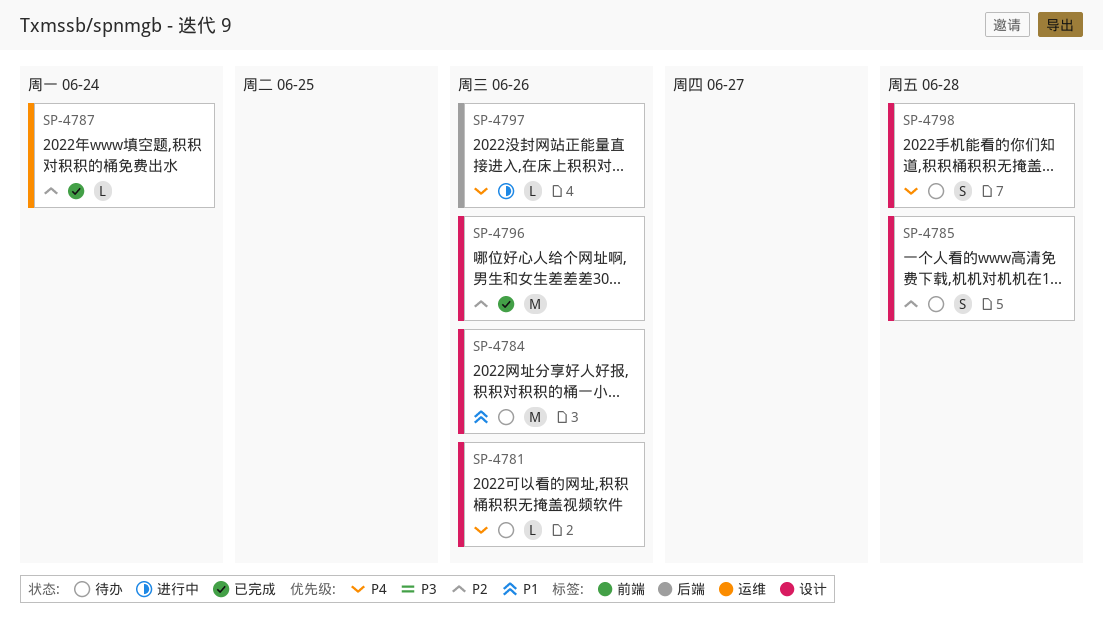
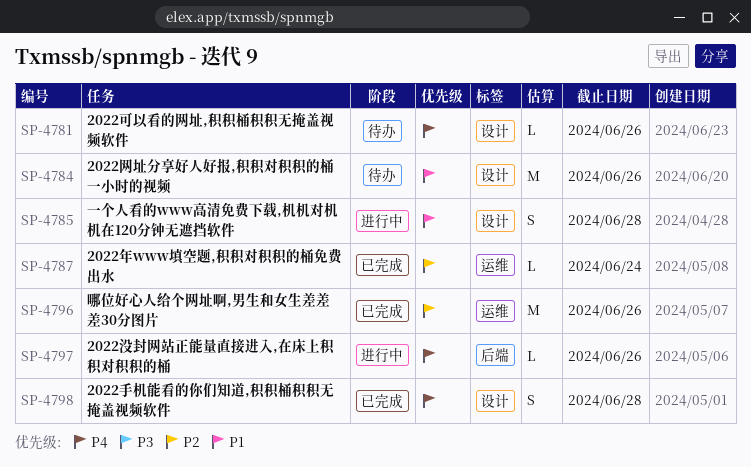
SP-4785, status: 待办 -> 进行中
SP-4785, priority: P2 -> P1
SP-4796, label: 设计 -> 运维
SP-4798, status: 待办 -> 已完成

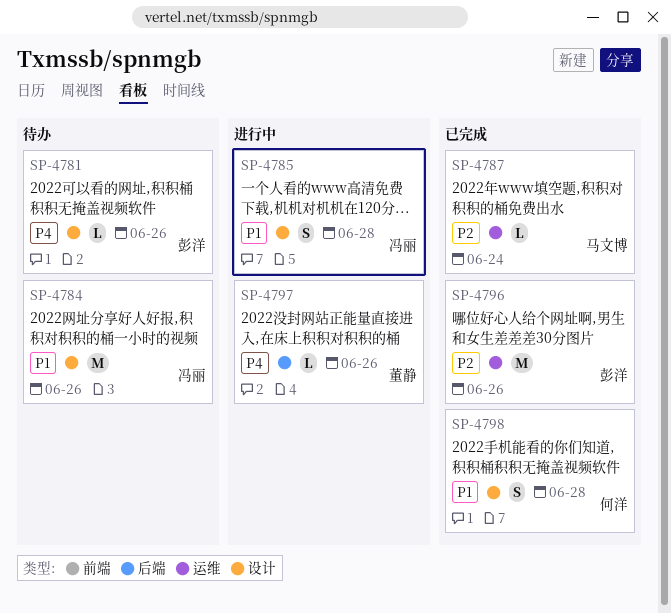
SP-4798, priority: P4 -> P1

